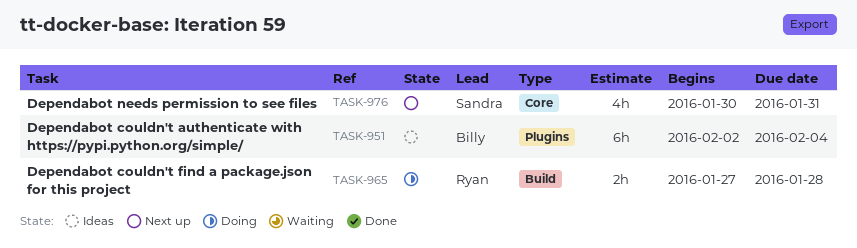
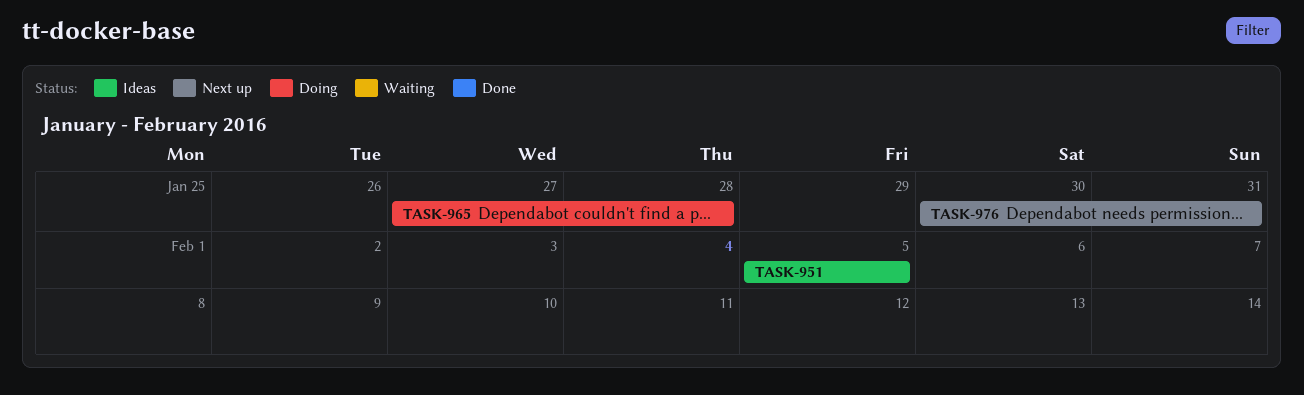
TASK-951, start: Feb 2 -> Feb 5
TASK-951, due: Feb 4 -> Feb 5

